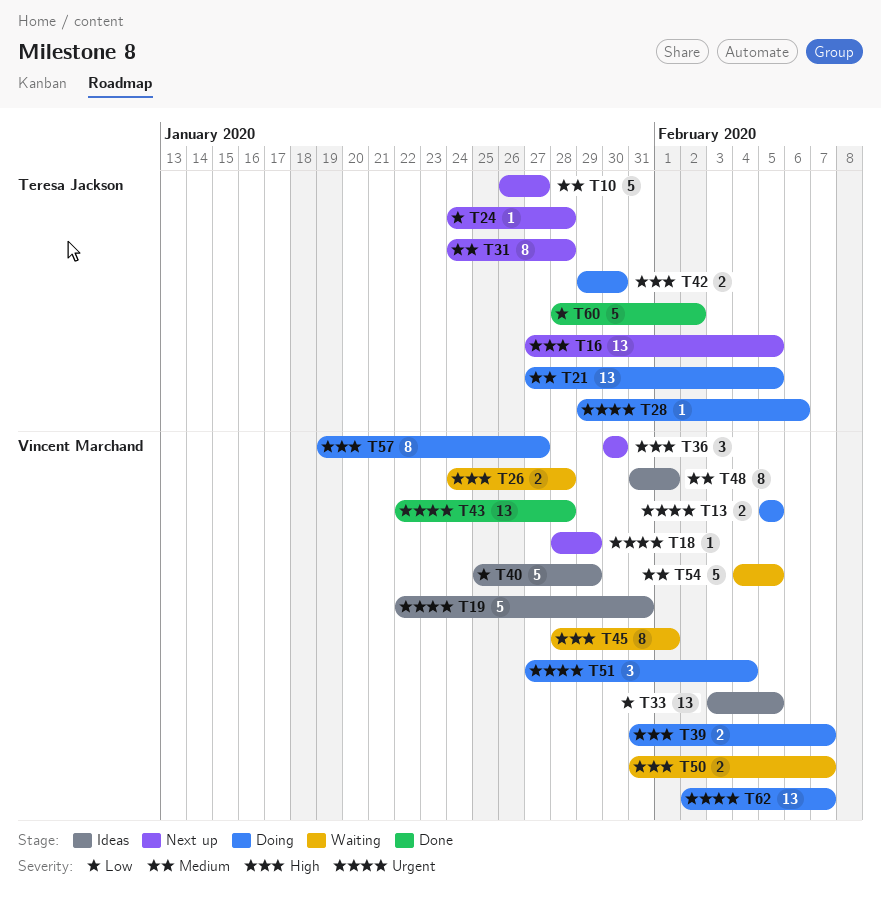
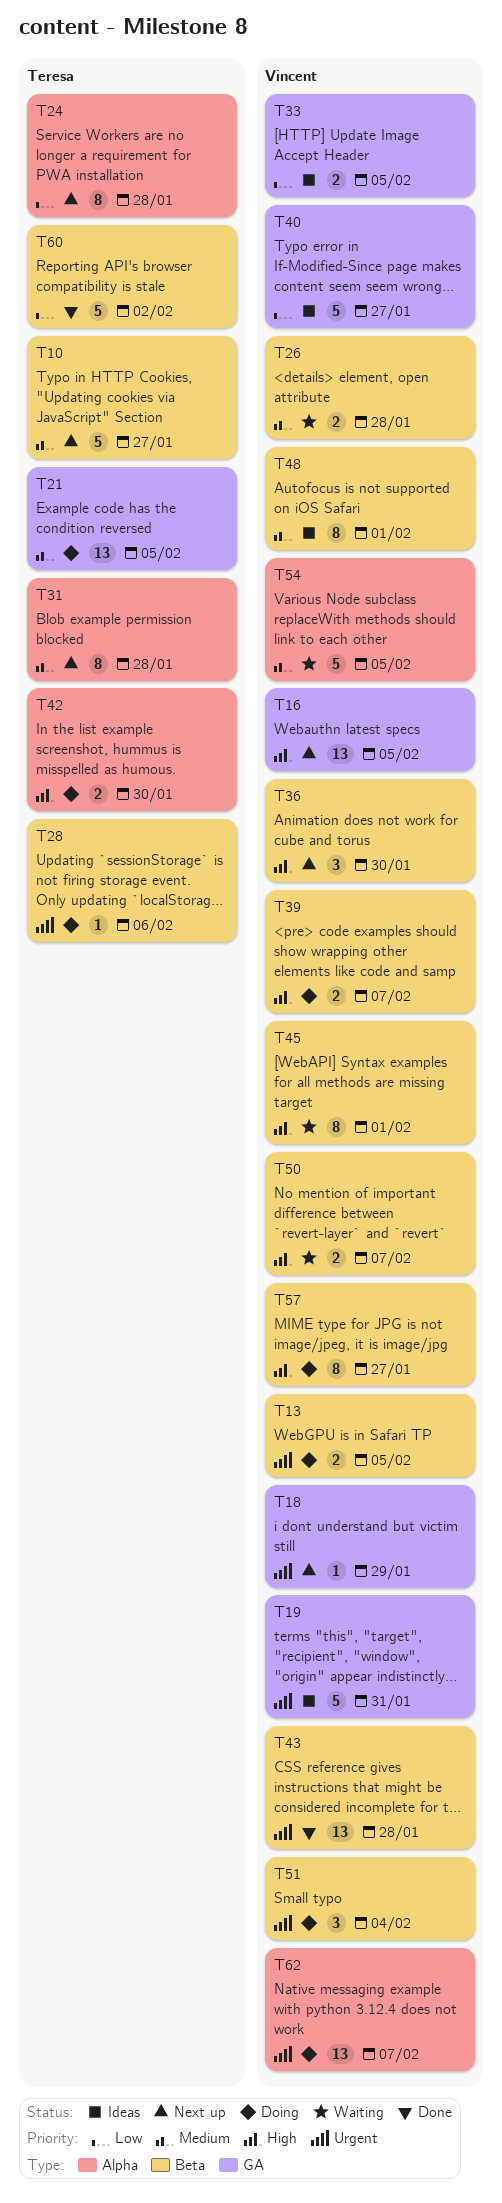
T16, owner: Teresa Jackson -> Vincent Marchand
T24, estimate: 1 -> 8
T26, priority: High -> Medium
T33, estimate: 13 -> 2
T40, due: Jan 29 -> Jan 27

